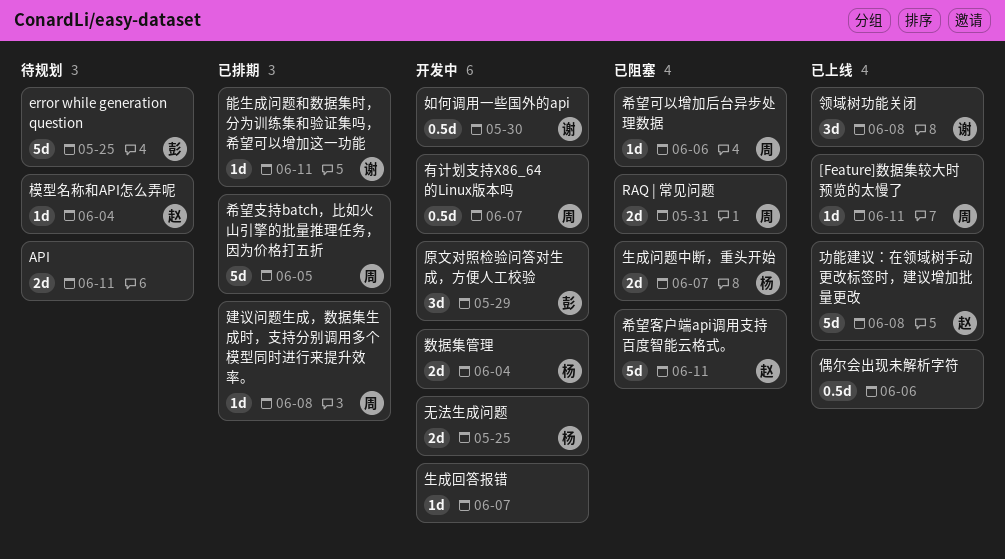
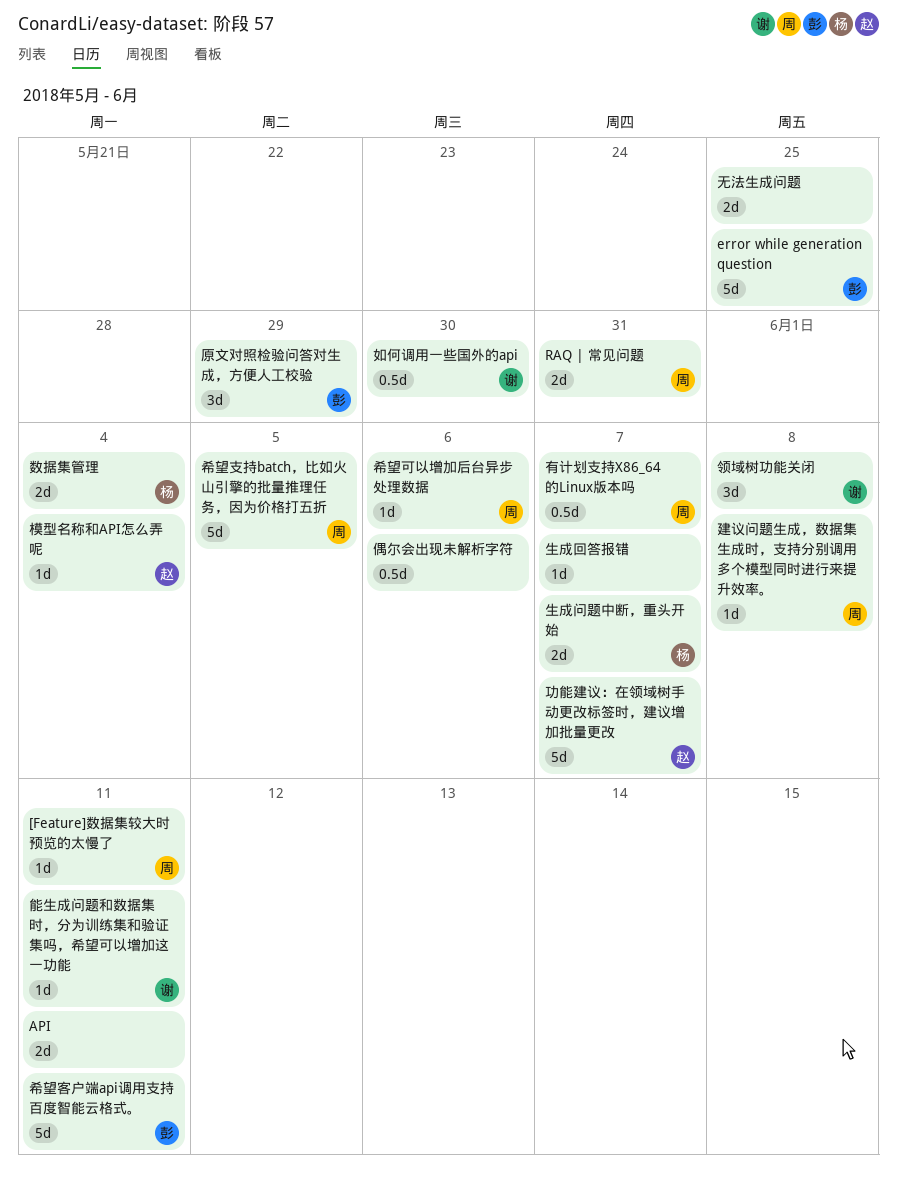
功能建议：在领域树手动更改标签时，建议增加批量更改, due: Jun 8 -> Jun 7
希望客户端api调用支持百度智能云格式。, owner: 赵 -> 彭
无法生成问题, owner: 杨 -> none

